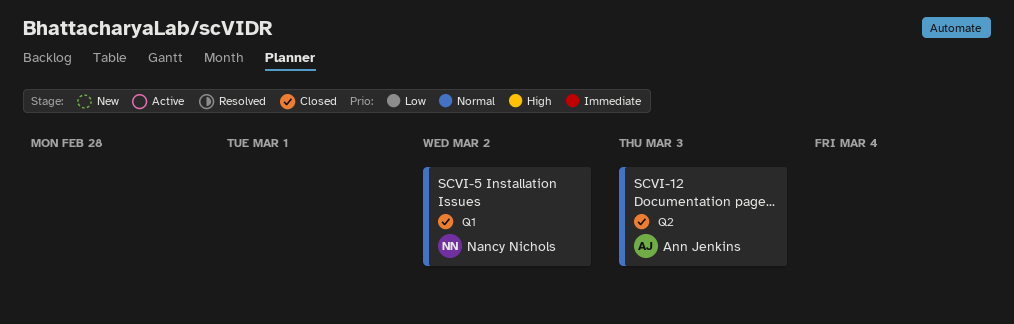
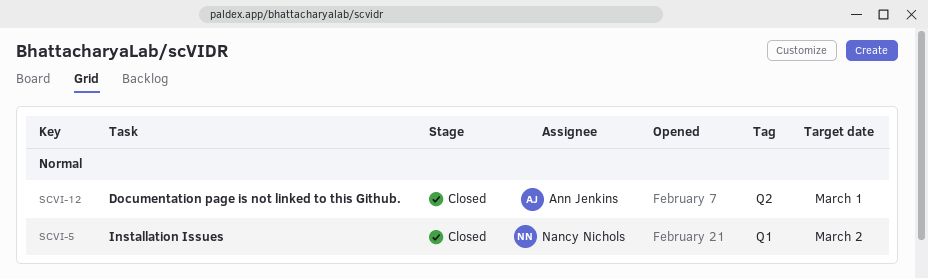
SCVI-12, due: Mar 3 -> Mar 1

